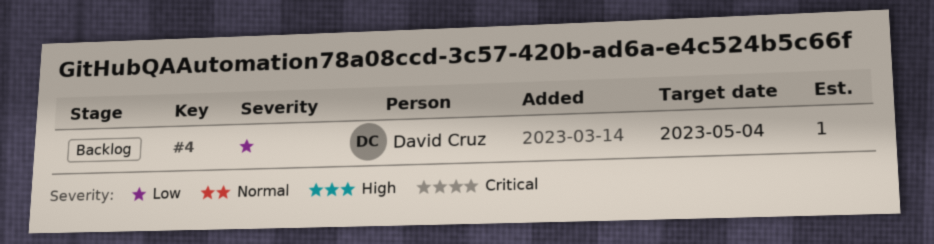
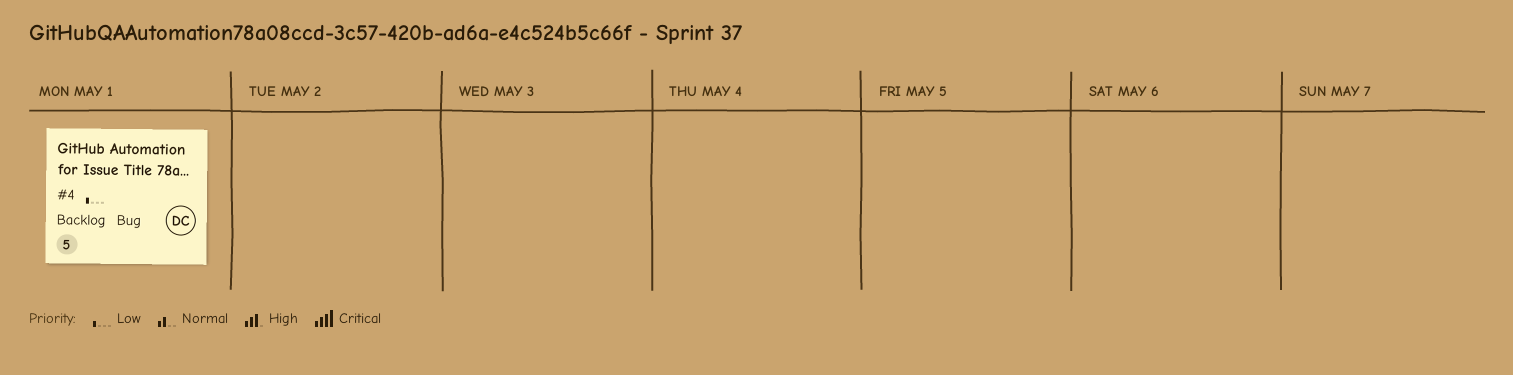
#4, estimate: 1 -> 5
#4, due: May 4 -> May 1

